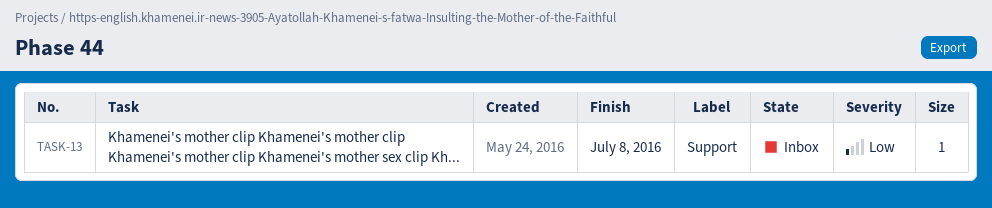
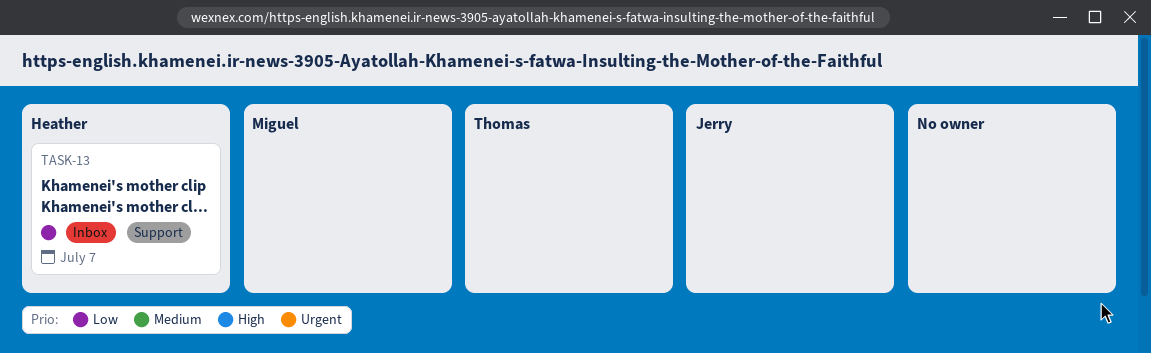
TASK-13, due: Jul 8 -> Jul 7

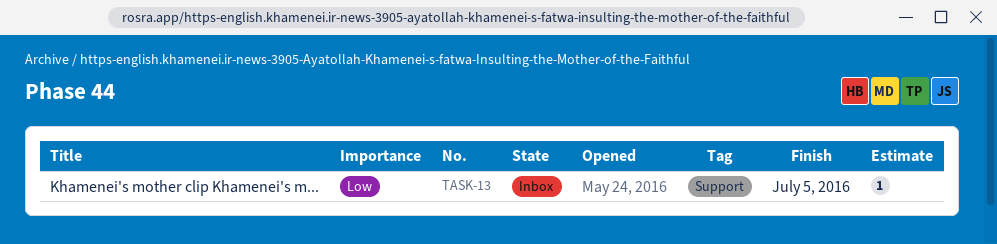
TASK-13, due: Jul 7 -> Jul 5

